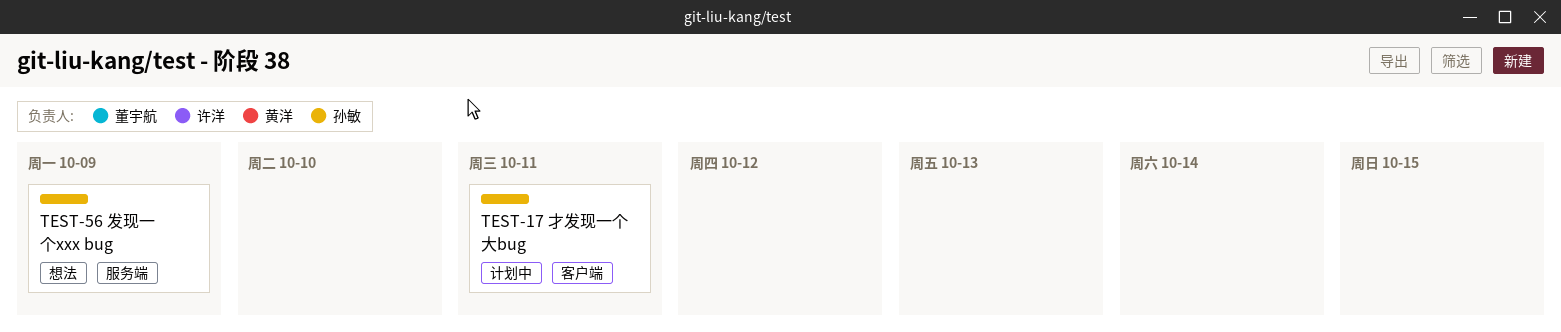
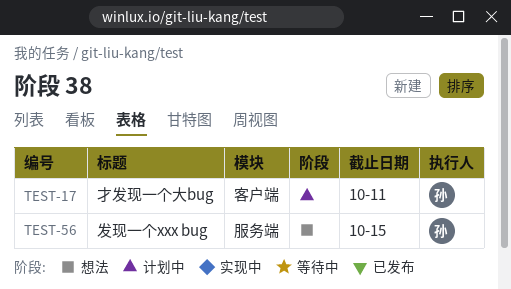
TEST-56, due: Oct 9 -> Oct 15

